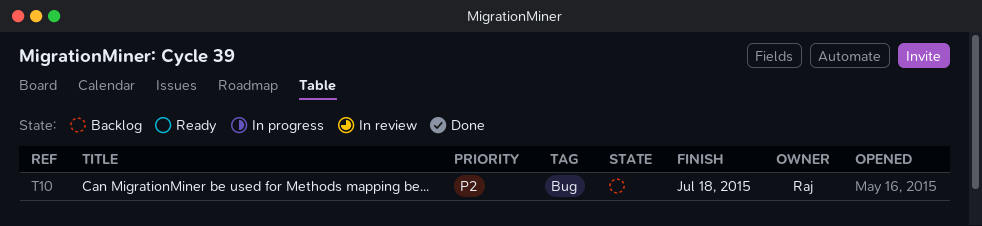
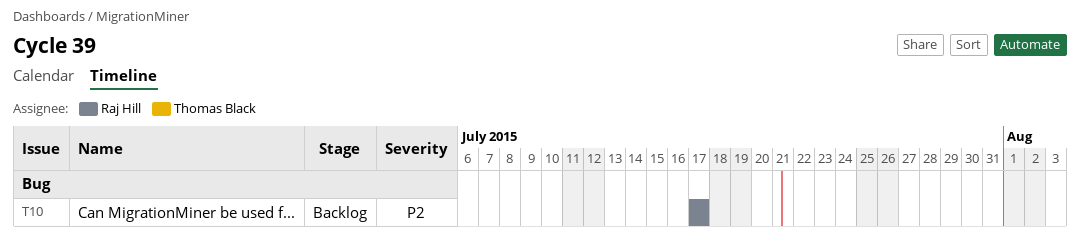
T10, due: Jul 18 -> Jul 17

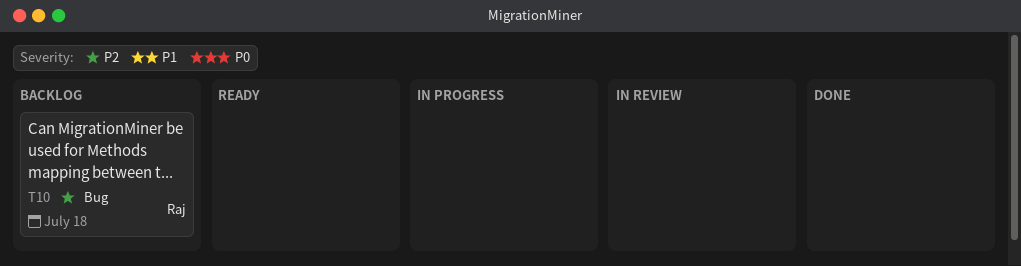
T10, due: Jul 17 -> Jul 18

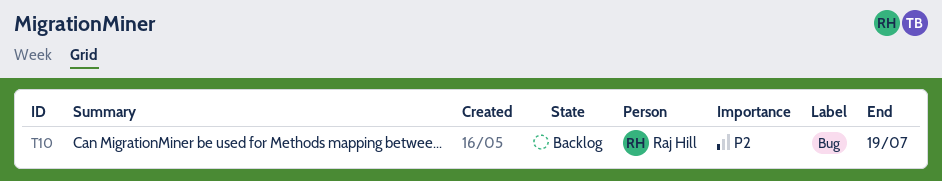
T10, due: Jul 18 -> Jul 19

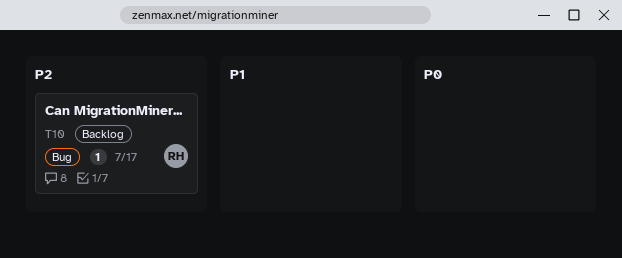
T10, due: Jul 19 -> Jul 17

